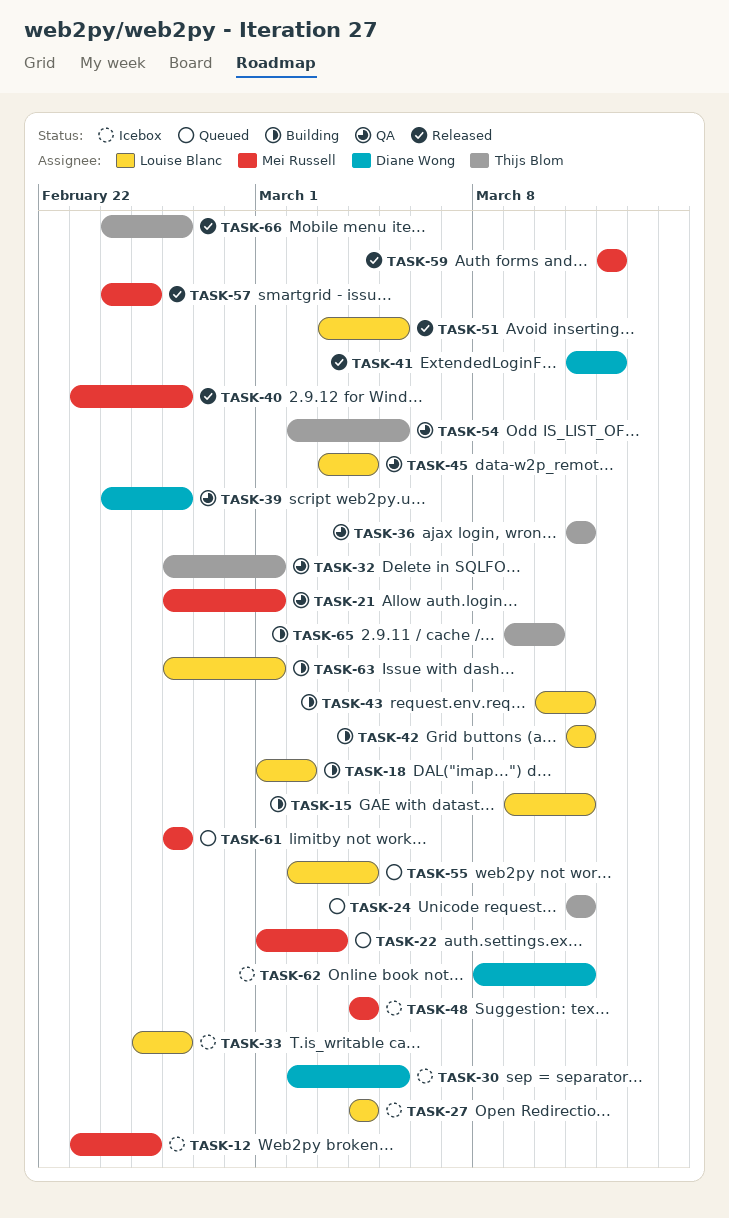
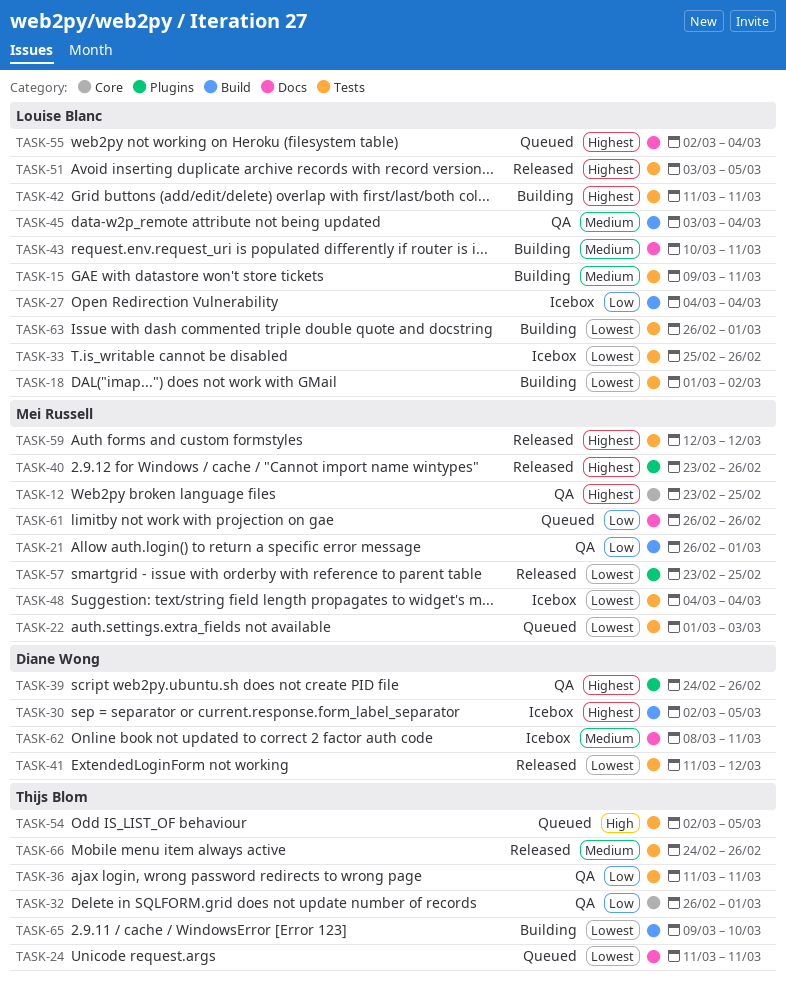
TASK-12, status: Icebox -> QA
TASK-54, status: QA -> Queued
TASK-57, start: Feb 24 -> Feb 23

